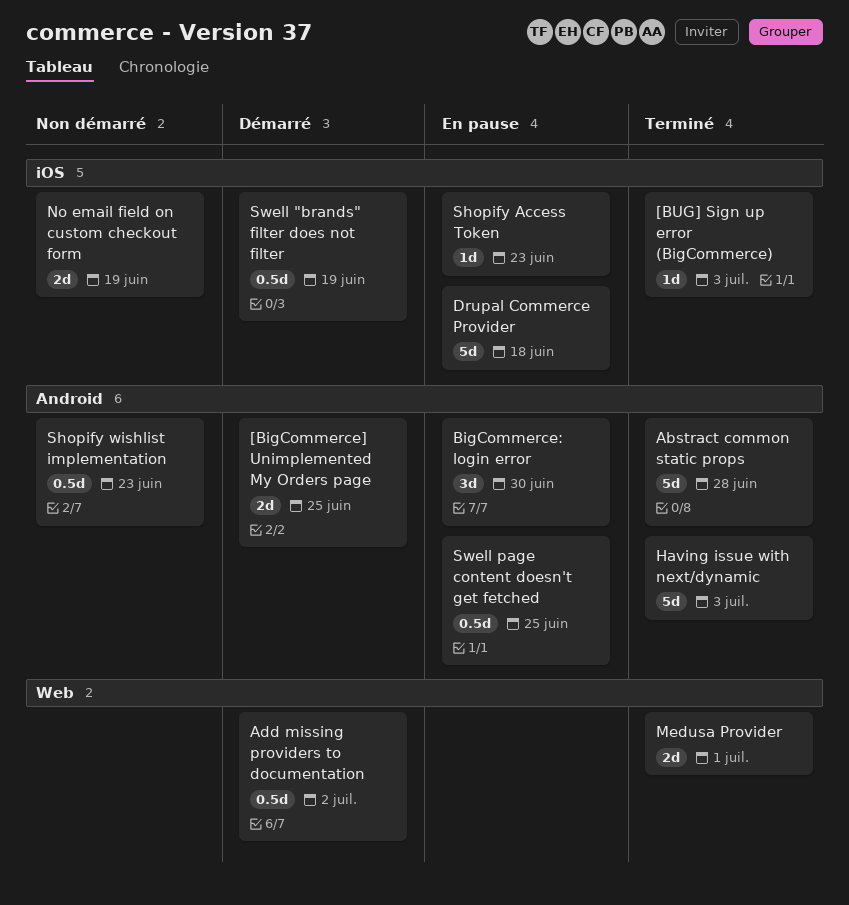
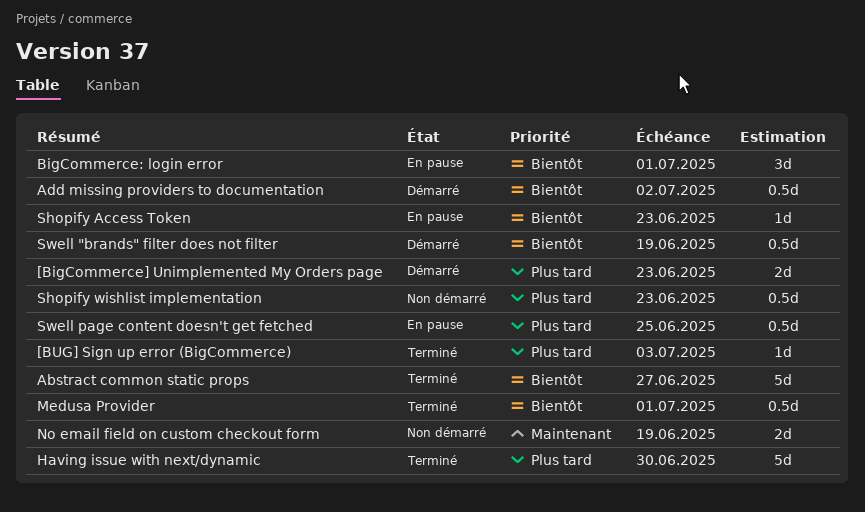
[BigCommerce] Unimplemented My Orders page, due: Jun 25 -> Jun 23
Abstract common static props, due: Jun 28 -> Jun 27
BigCommerce: login error, due: Jun 30 -> Jul 1
Drupal Commerce Provider: present -> none
Having issue with next/dynamic, due: Jul 3 -> Jun 30
Medusa Provider, estimate: 2d -> 0.5d

